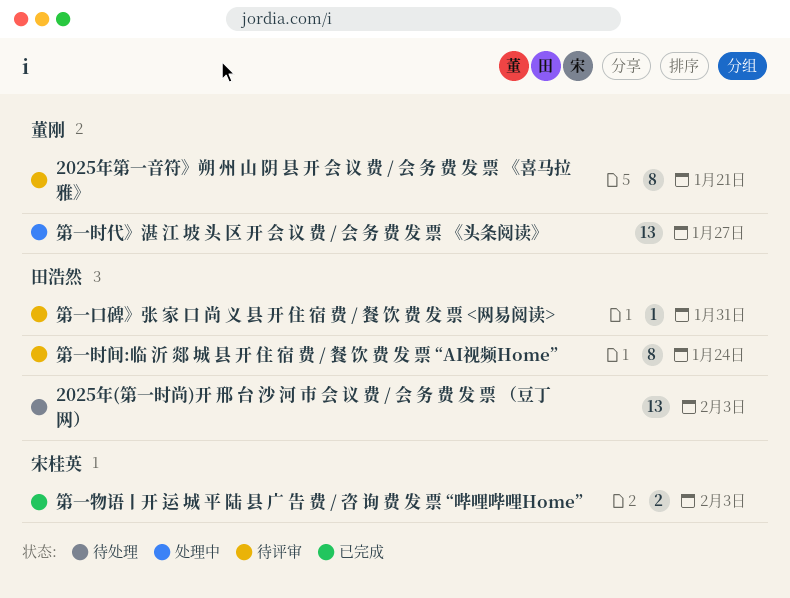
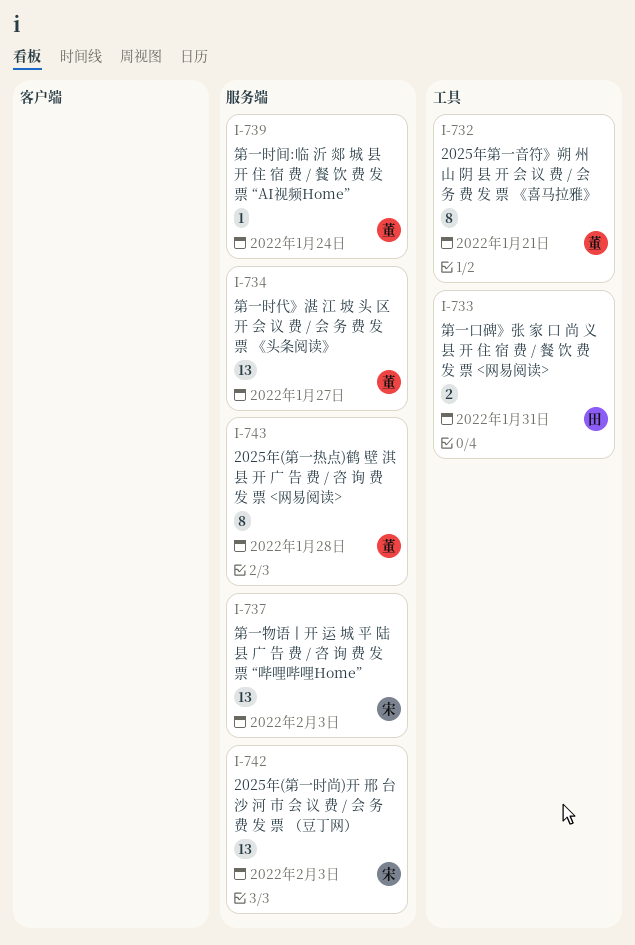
2025年(第一时尚)开 邢 台 沙 河 市 会 议 费 / 会 务 费 发 票 （豆丁网）, owner: 田浩然 -> 宋桂英
2025年(第一热点)鹤 壁 淇 县 开 广 告 费 / 咨 询 费 发 票 <网易阅读>: none -> present
第一口碑》张 家 口 尚 义 县 开 住 宿 费 / 餐 饮 费 发 票 <网易阅读>, estimate: 1 -> 2
第一时间:临 沂 郯 城 县 开 住 宿 费 / 餐 饮 费 发 票 “AI视频Home”, owner: 田浩然 -> 董刚
第一时间:临 沂 郯 城 县 开 住 宿 费 / 餐 饮 费 发 票 “AI视频Home”, estimate: 8 -> 1
第一物语丨开 运 城 平 陆 县 广 告 费 / 咨 询 费 发 票 “哔哩哔哩Home”, estimate: 2 -> 13

